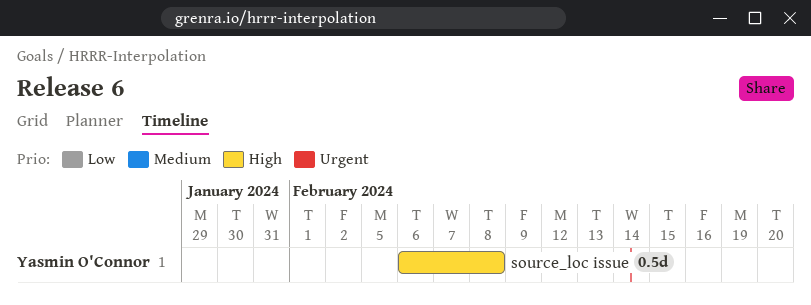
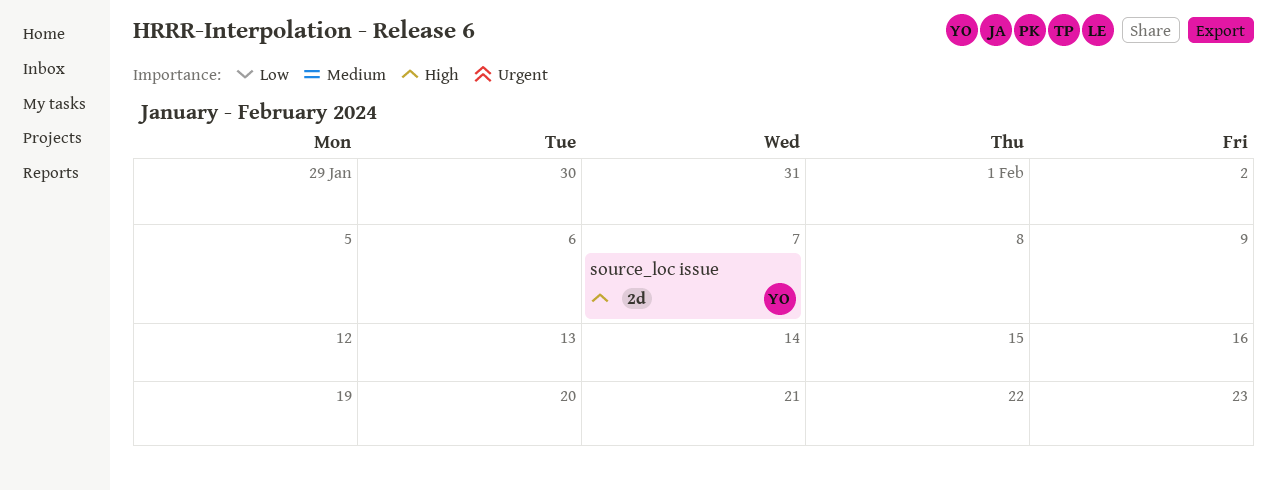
source_loc issue, estimate: 0.5d -> 2d
source_loc issue, due: Feb 8 -> Feb 7

